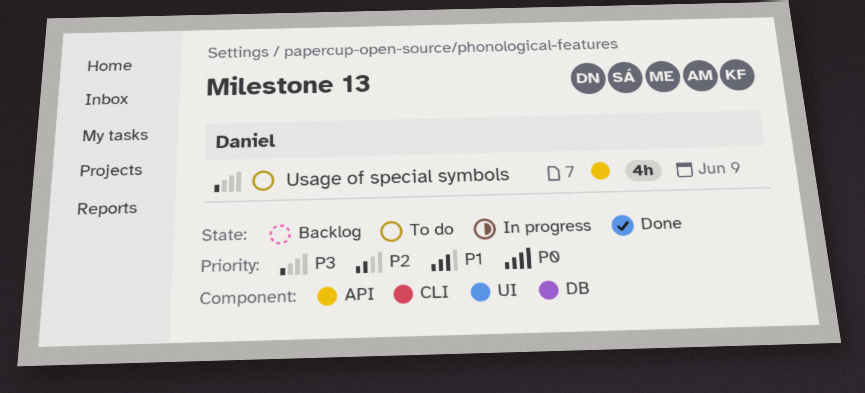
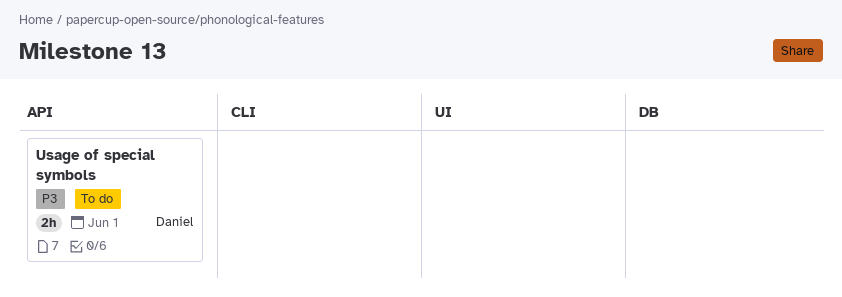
Usage of special symbols, estimate: 4h -> 2h
Usage of special symbols, due: Jun 9 -> Jun 1

